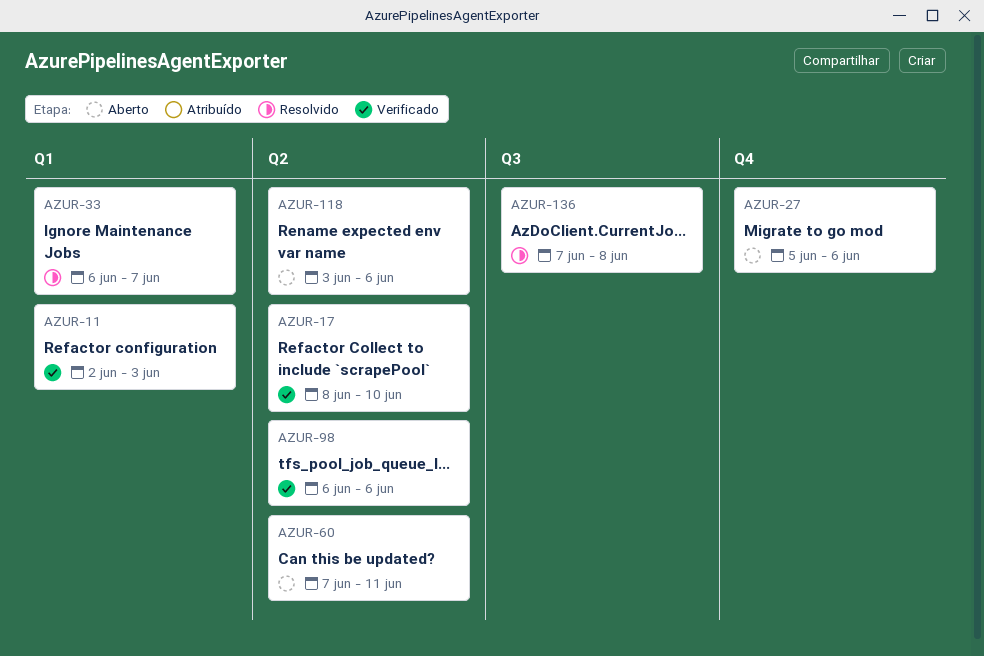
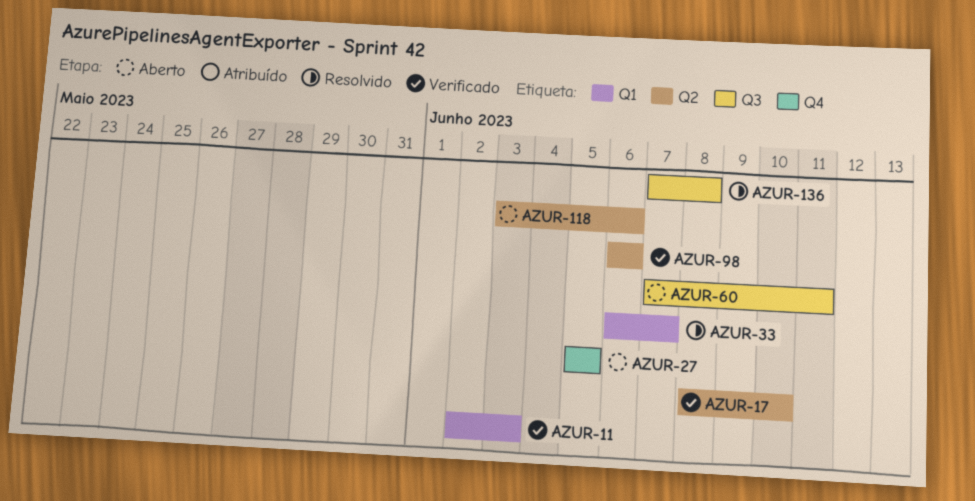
AZUR-27, due: Jun 6 -> Jun 5
AZUR-60, label: Q2 -> Q3

